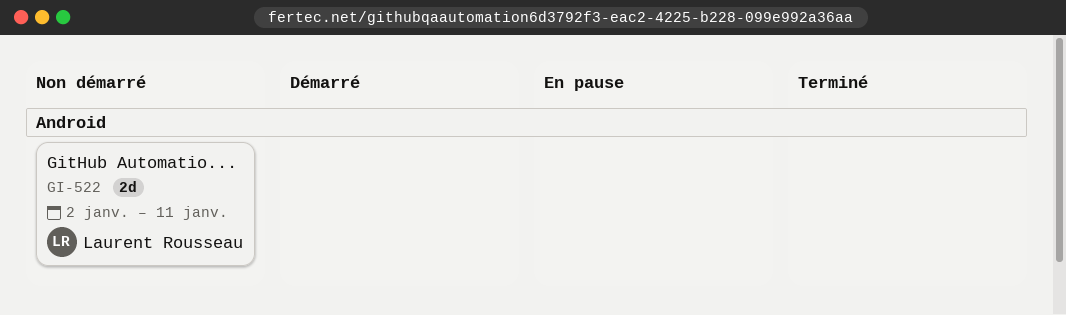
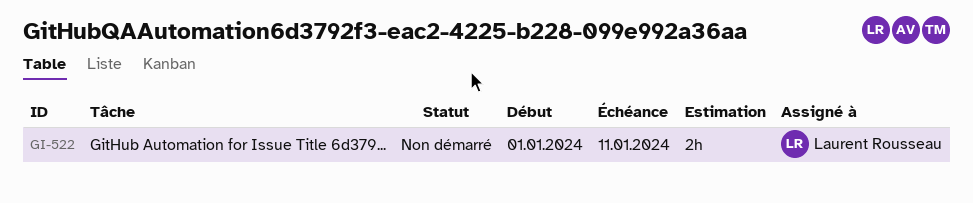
GI-522, estimate: 2d -> 2h
GI-522, start: Jan 2 -> Jan 1

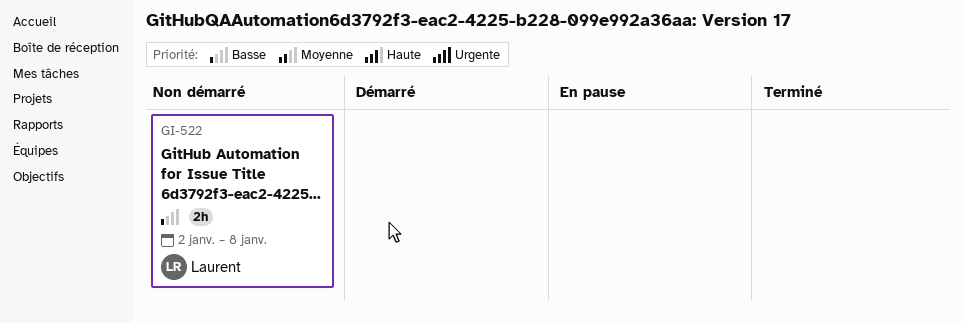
GI-522, start: Jan 1 -> Jan 2
GI-522, due: Jan 11 -> Jan 8

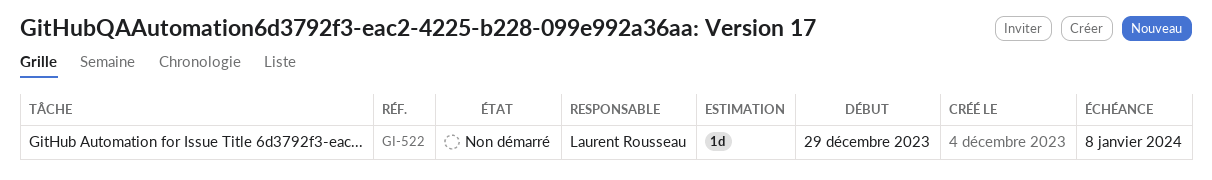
GI-522, estimate: 2h -> 1d
GI-522, start: Jan 2 -> Dec 29

